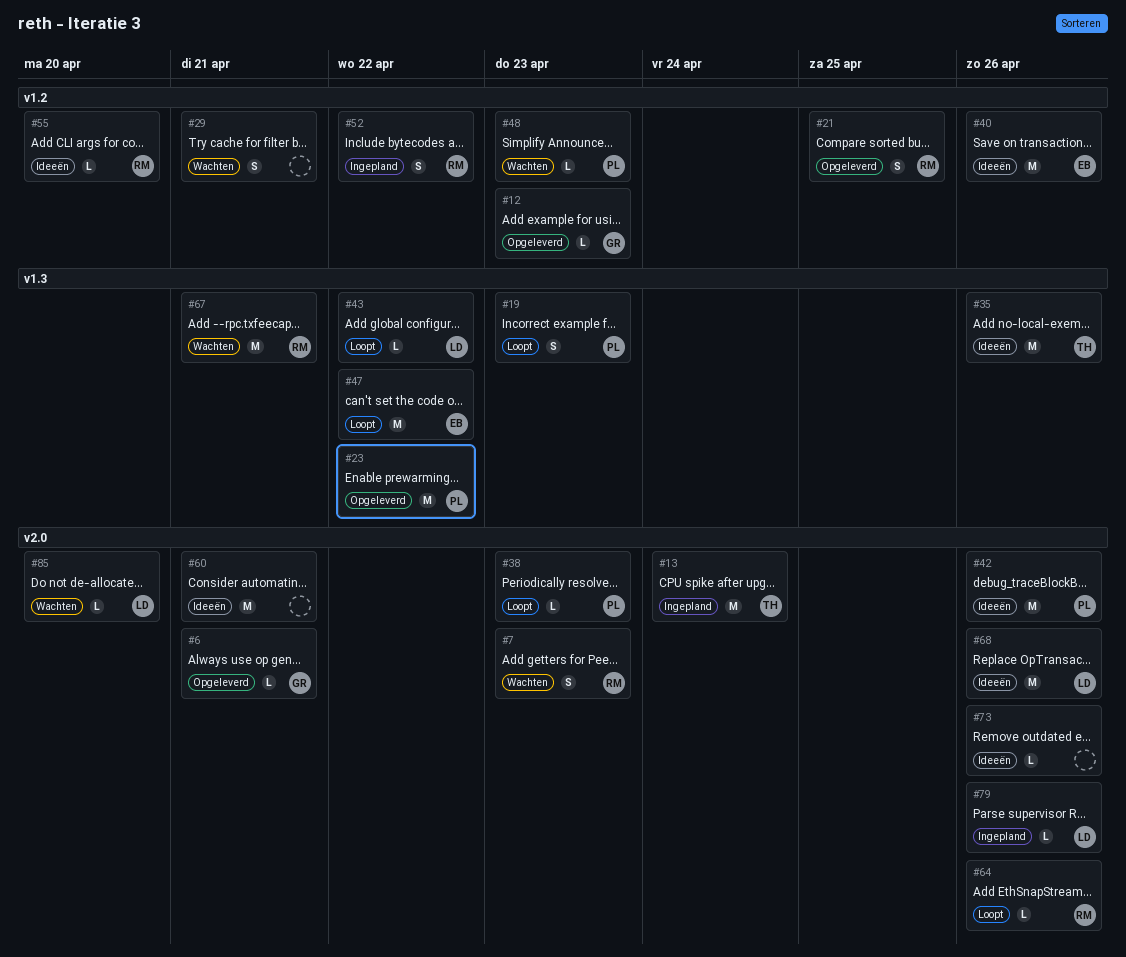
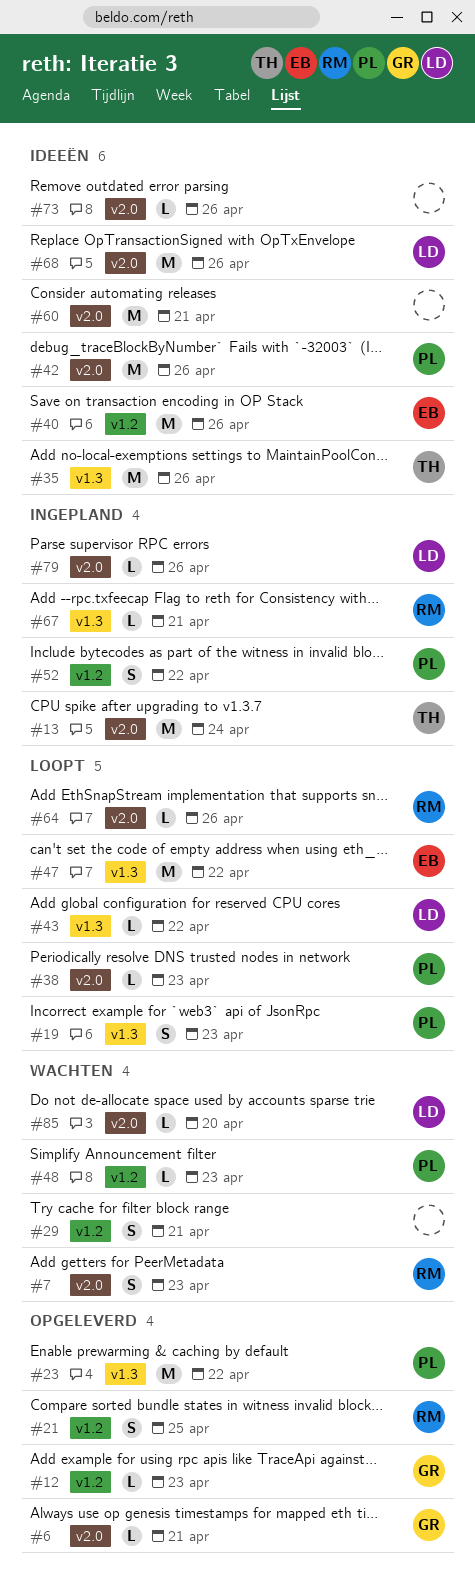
#52, owner: RM -> PL
#55: present -> none
#67, status: Wachten -> Ingepland
#67, estimate: M -> L

